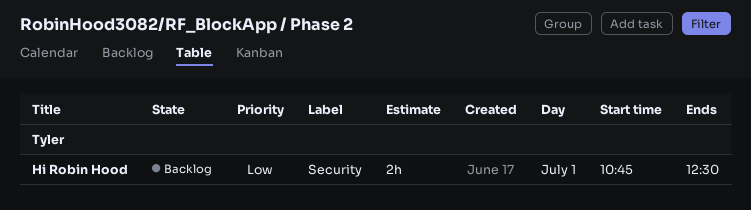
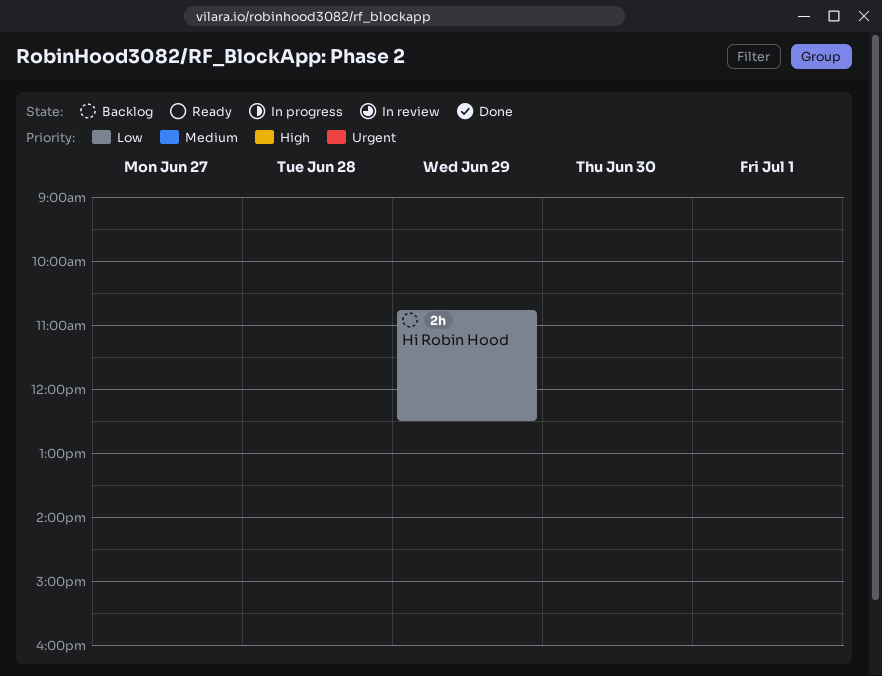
Hi Robin Hood, day: Jul 1 -> Jun 29

